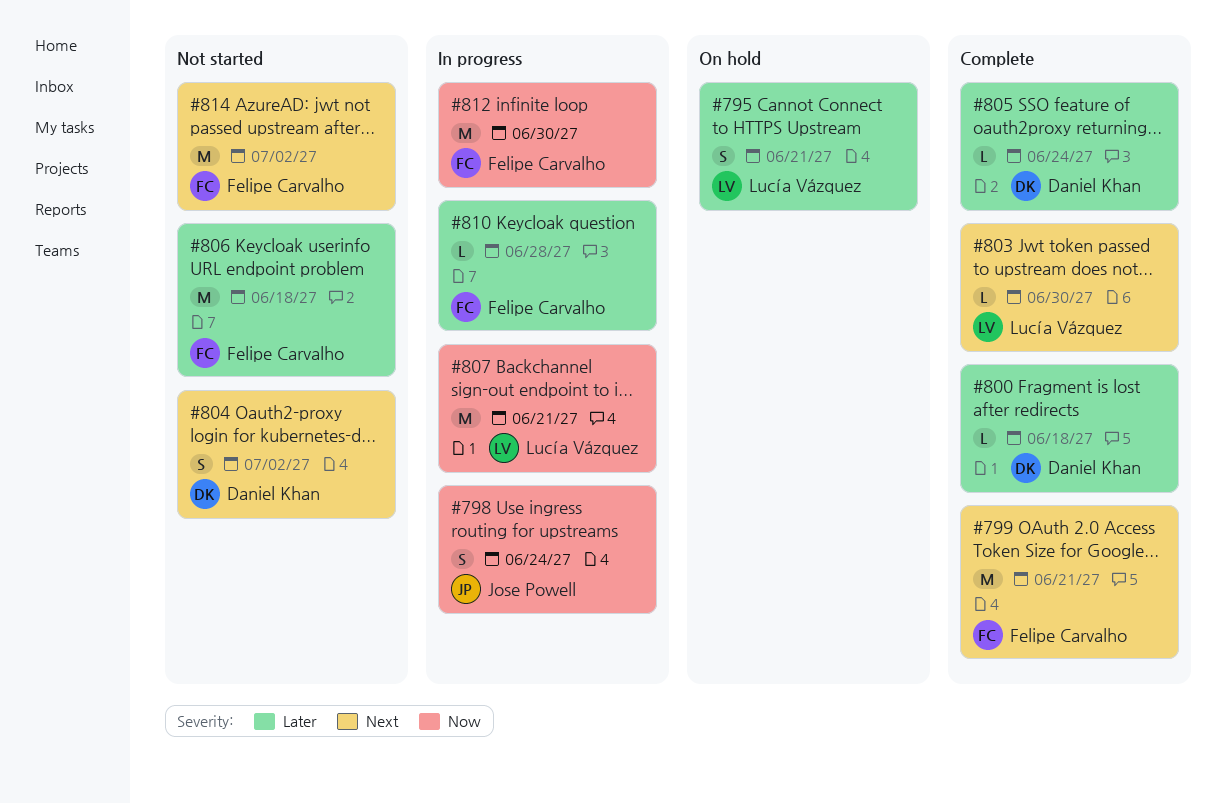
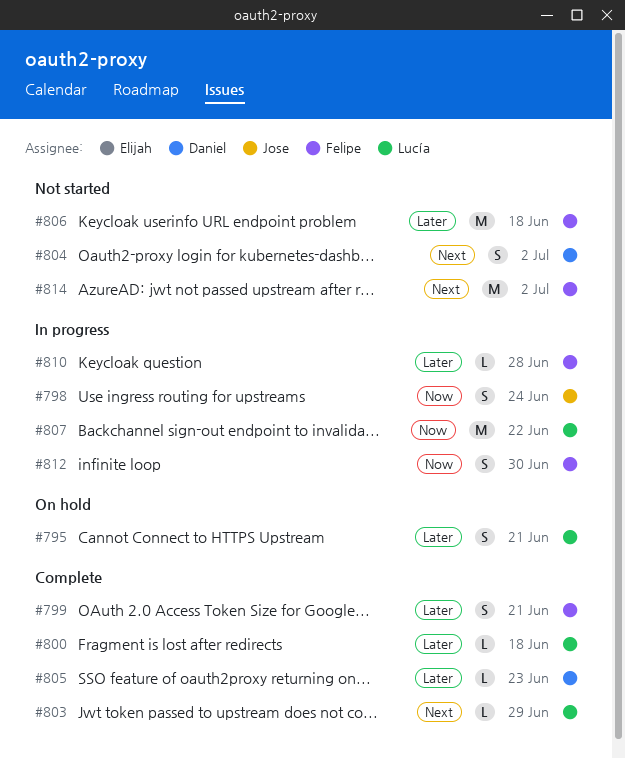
#799, priority: Next -> Later
#799, estimate: M -> S
#800, owner: Daniel Khan -> Lucía Vázquez
#803, due: Jun 30 -> Jun 29
#805, due: Jun 24 -> Jun 23
#807, due: Jun 21 -> Jun 22
#812, estimate: M -> S

